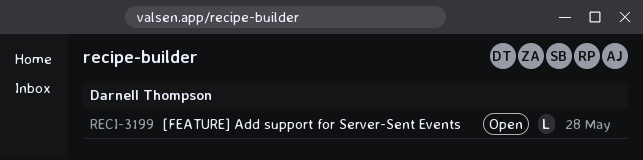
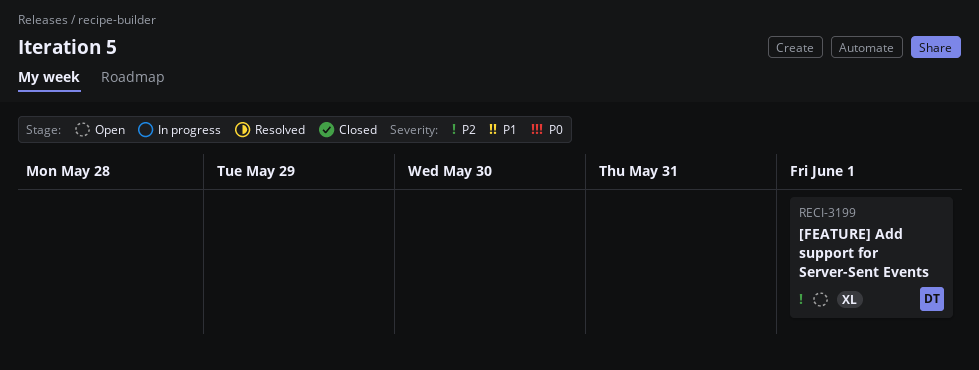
RECI-3199, estimate: L -> XL
RECI-3199, due: May 28 -> Jun 1

